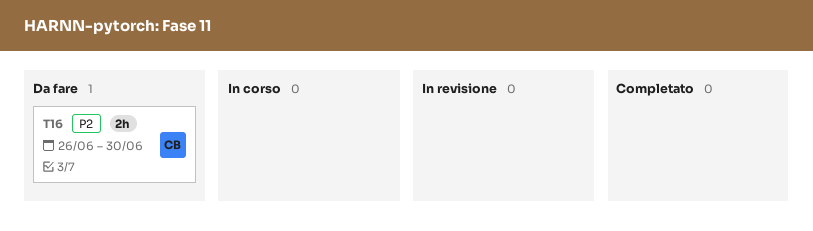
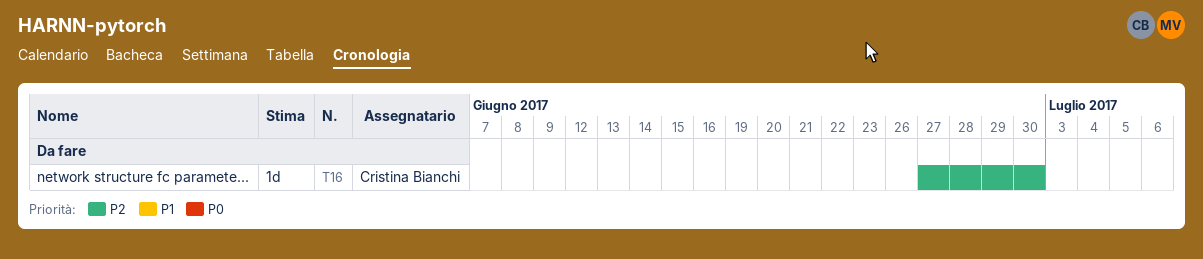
T16, estimate: 2h -> 1d
T16, start: Jun 26 -> Jun 27

